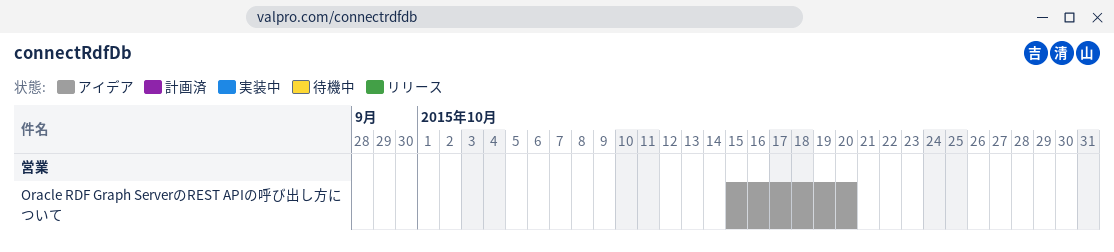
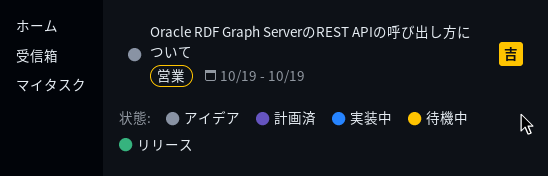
Oracle RDF Graph ServerのREST APIの呼び出し方について, start: Oct 15 -> Oct 19
Oracle RDF Graph ServerのREST APIの呼び出し方について, due: Oct 20 -> Oct 19

